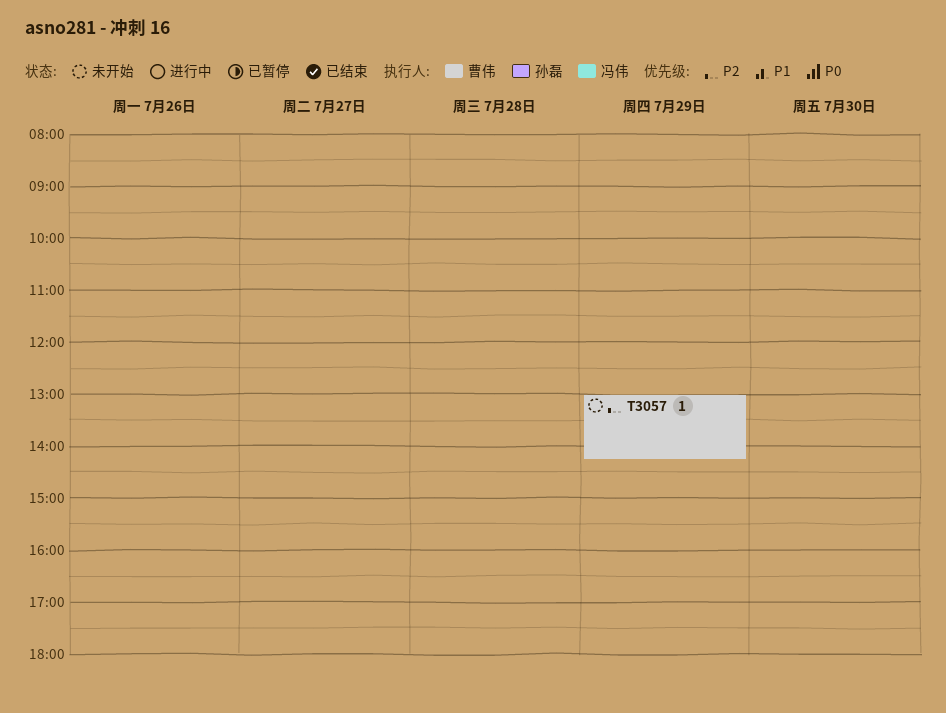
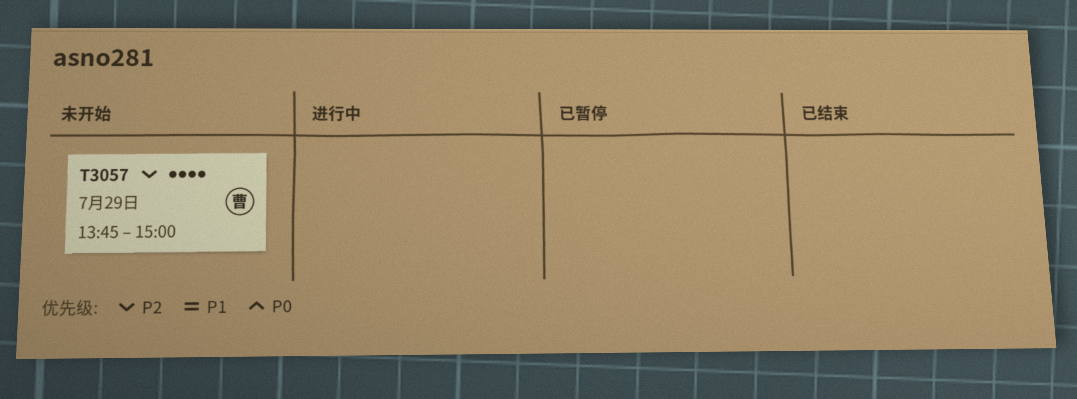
T3057, estimate: 1 -> 4
T3057, begins: 13:00 -> 13:45
T3057, ends: 14:15 -> 15:00

